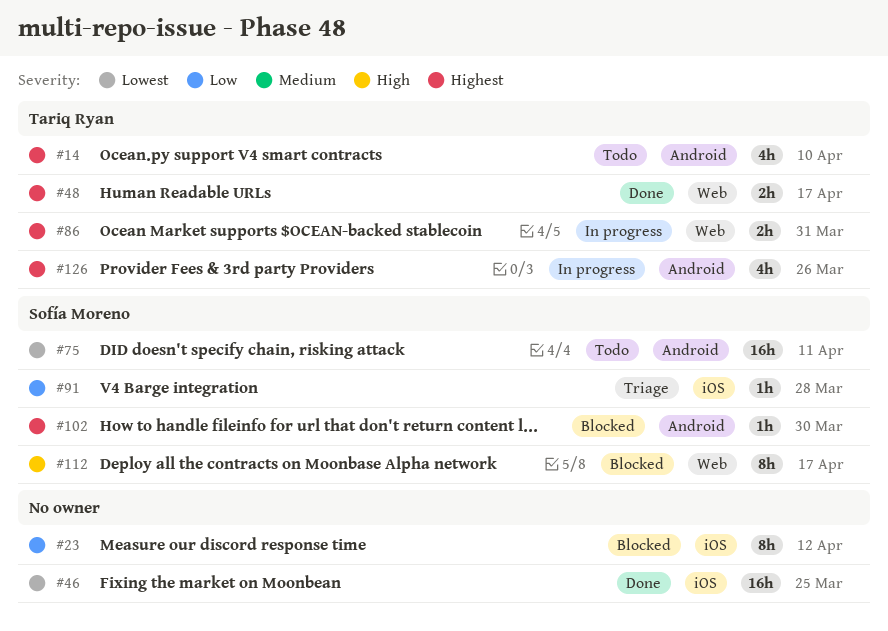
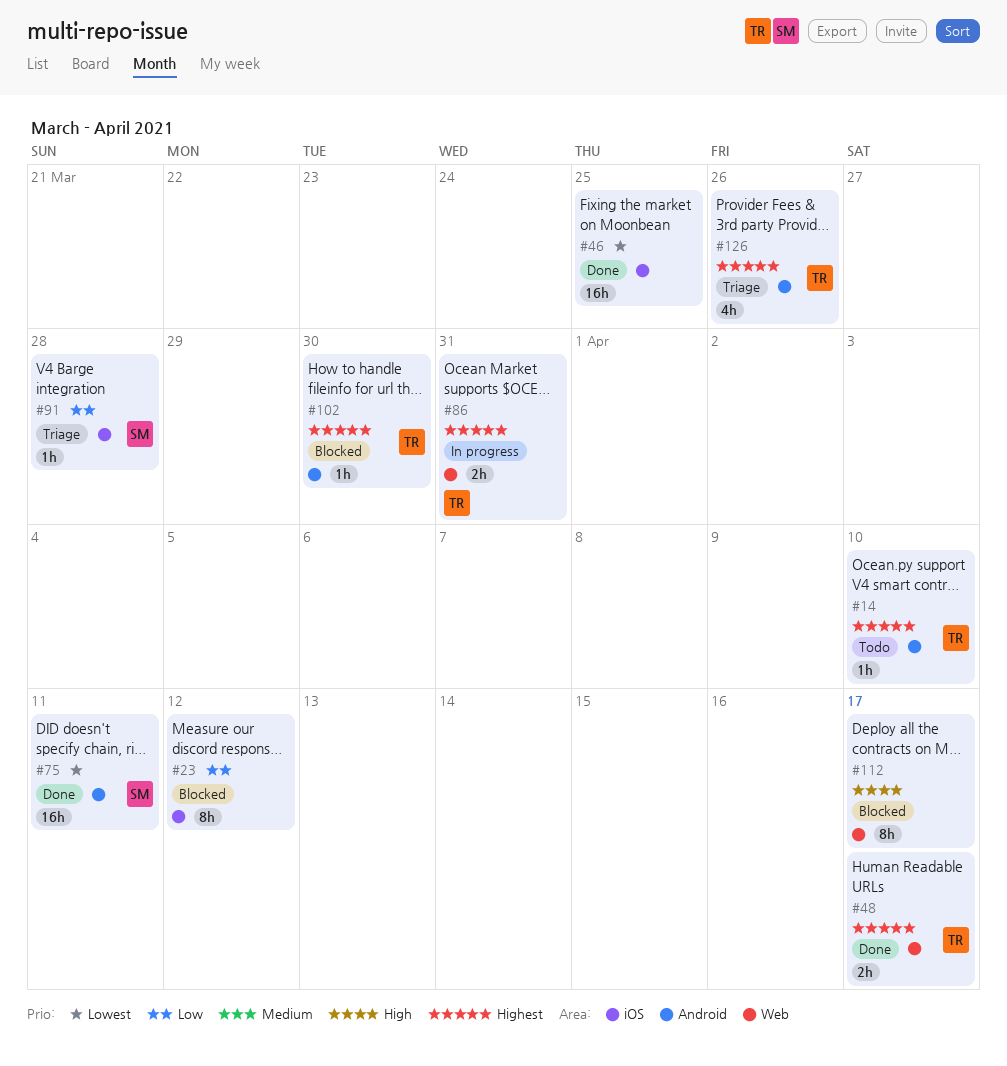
#14, estimate: 4h -> 1h
#75, status: Todo -> Done
#102, owner: Sofía Moreno -> Tariq Ryan
#112, owner: Sofía Moreno -> none
#126, status: In progress -> Triage

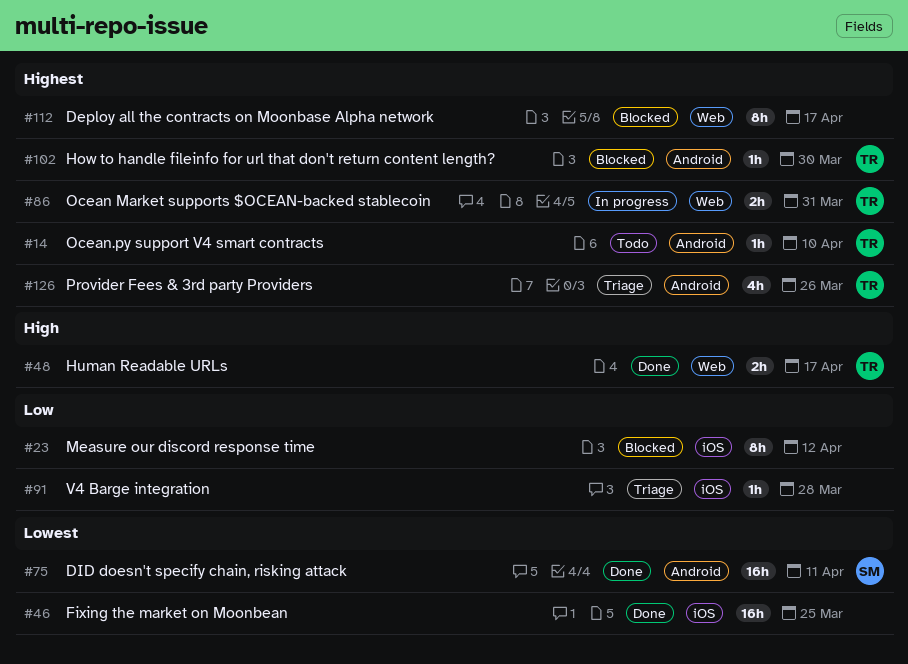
#48, priority: Highest -> High
#91, owner: SM -> none
#112, priority: High -> Highest

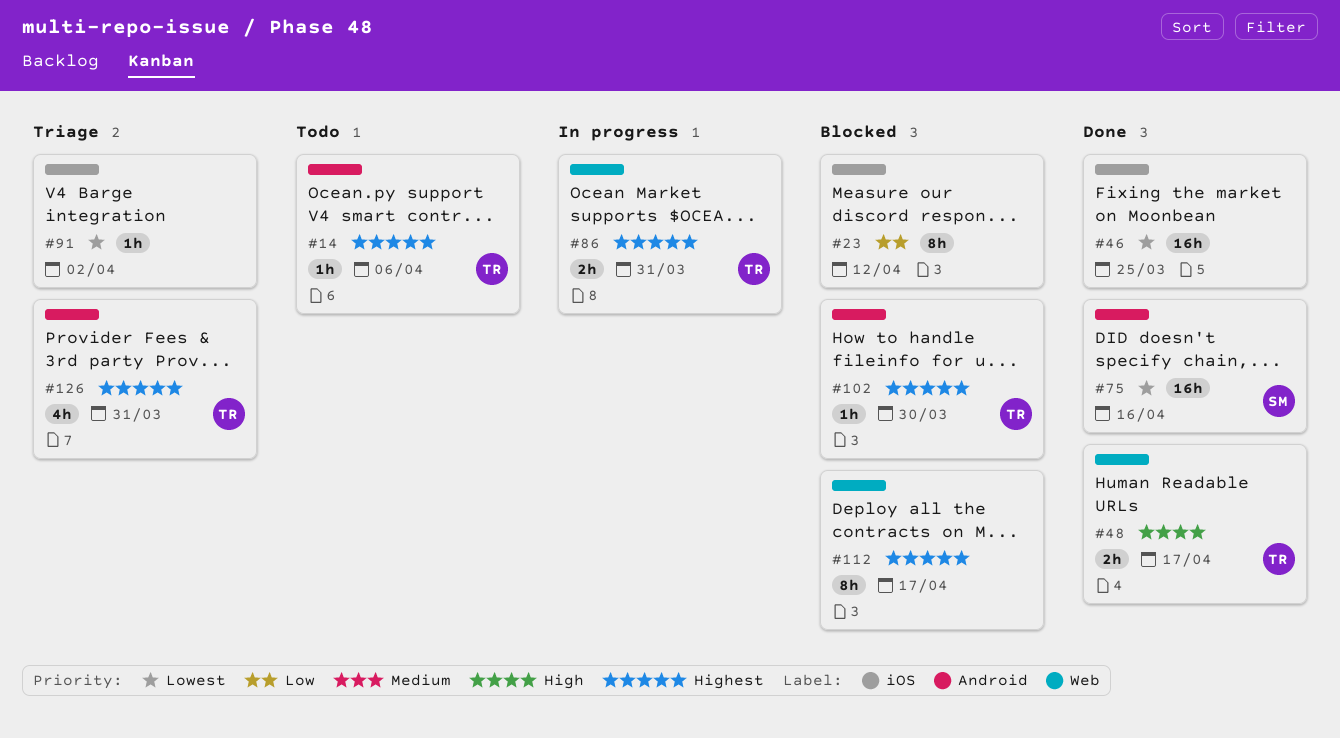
#14, due: Apr 10 -> Apr 6
#75, due: Apr 11 -> Apr 16
#91, priority: Low -> Lowest
#91, due: Mar 28 -> Apr 2
#126, due: Mar 26 -> Mar 31

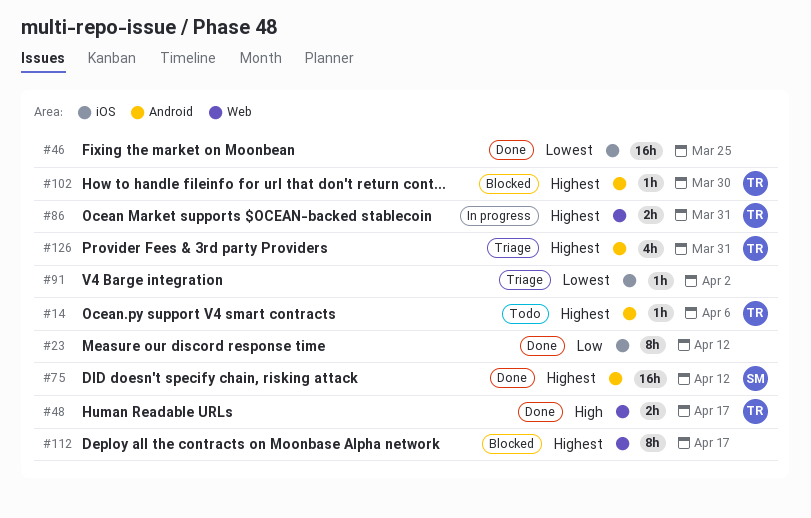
#23, status: Blocked -> Done
#75, priority: Lowest -> Highest
#75, due: Apr 16 -> Apr 12

